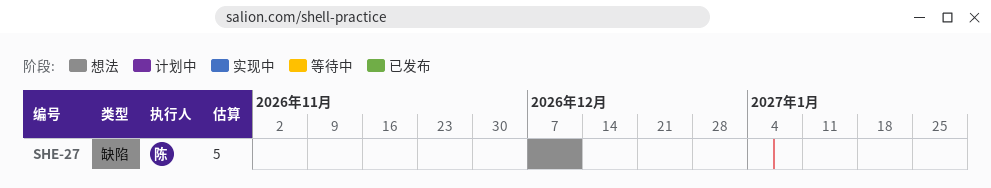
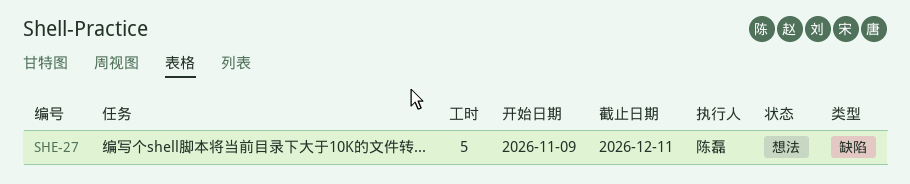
SHE-27, start: Dec 7 -> Nov 9

